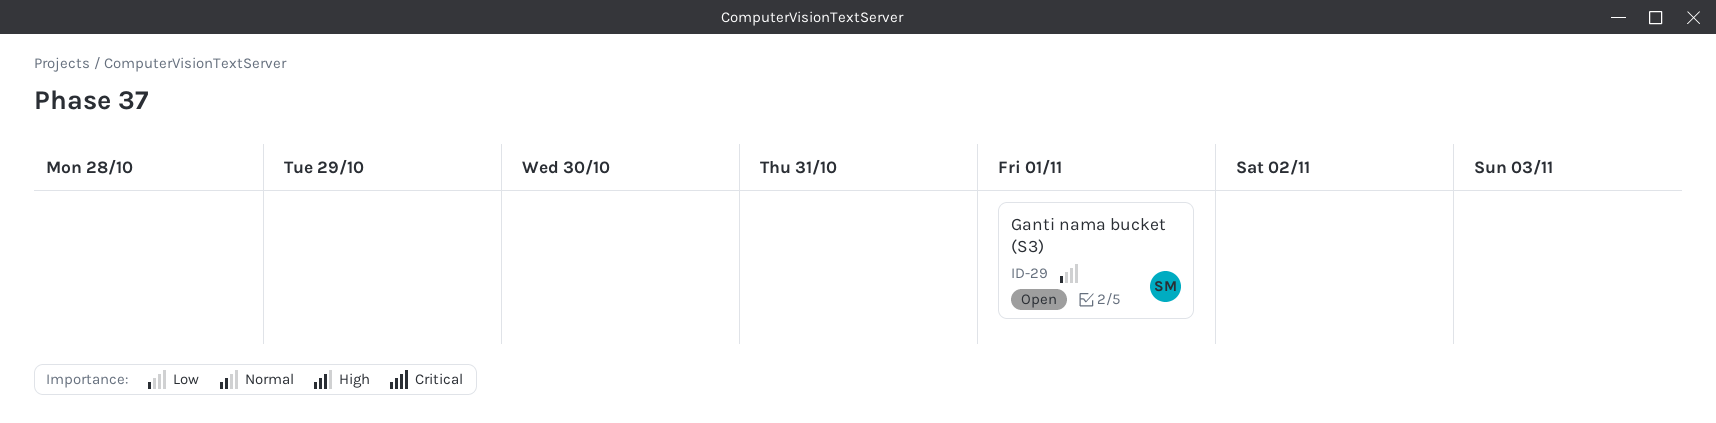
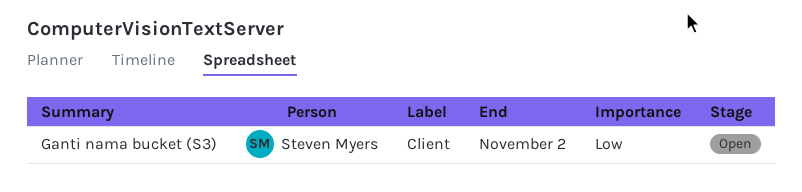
Ganti nama bucket (S3), due: Nov 1 -> Nov 2

